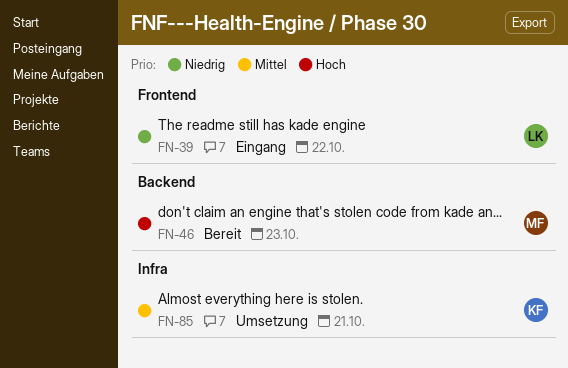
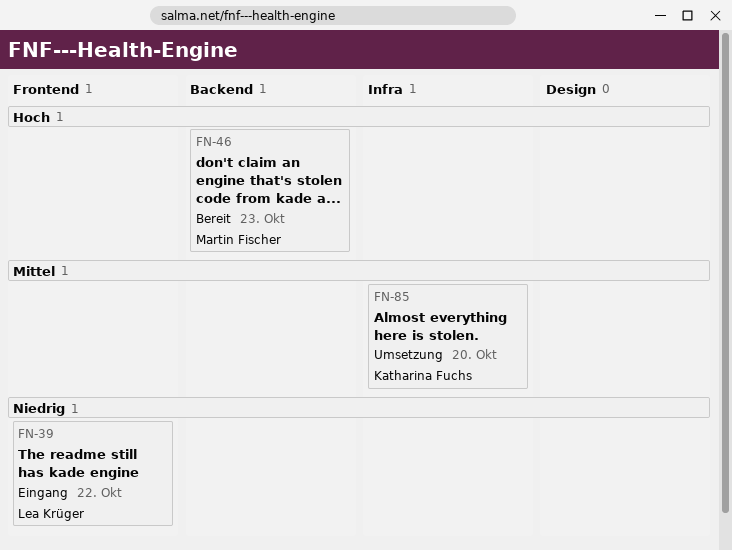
FN-85, due: Oct 21 -> Oct 20

